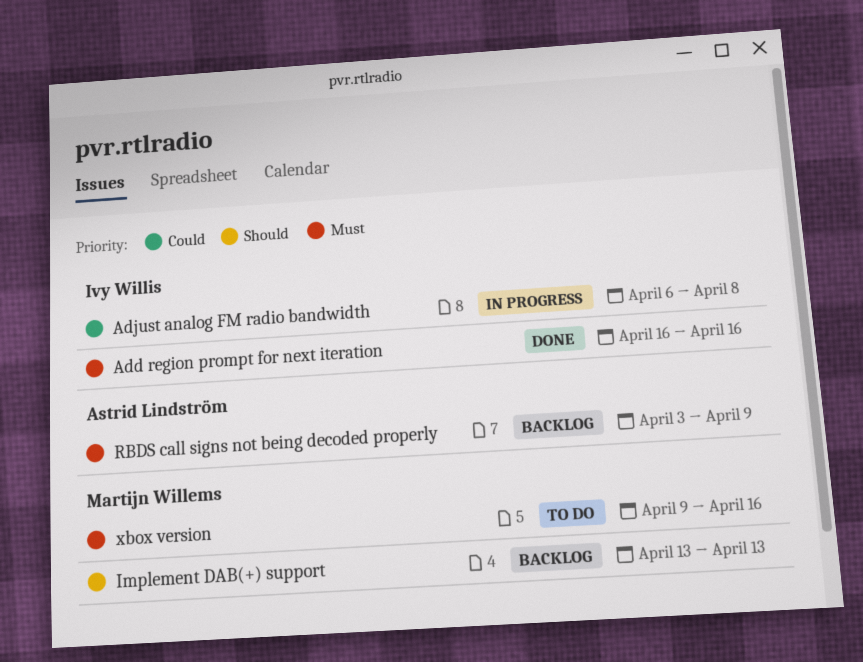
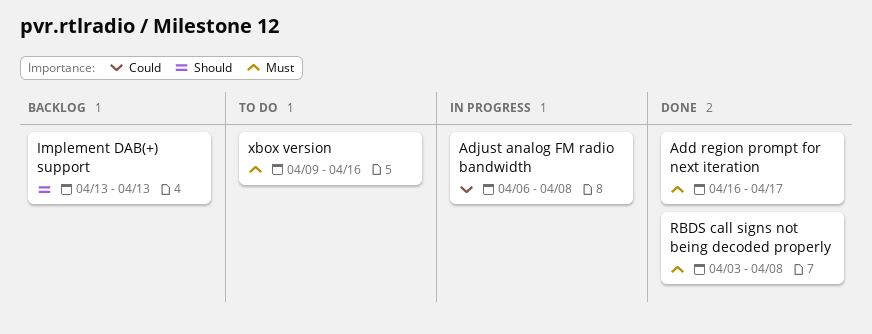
Add region prompt for next iteration, due: Apr 16 -> Apr 17
RBDS call signs not being decoded properly, status: Backlog -> Done
RBDS call signs not being decoded properly, due: Apr 9 -> Apr 8

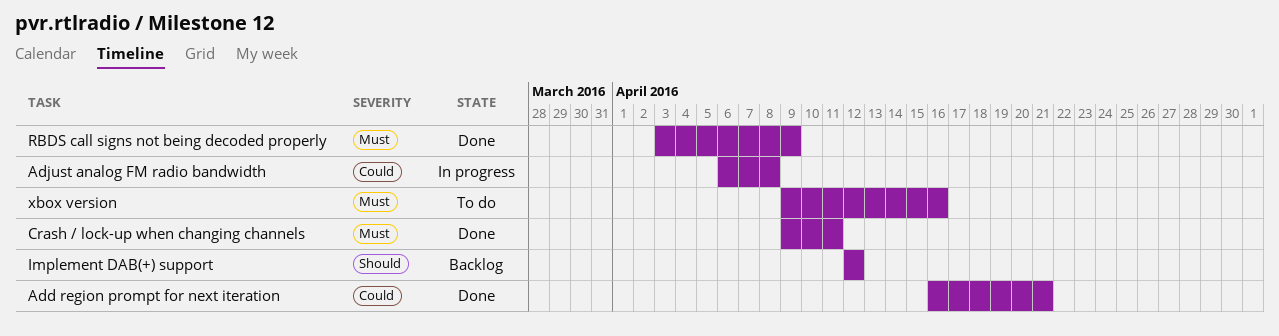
Add region prompt for next iteration, priority: Must -> Could
Add region prompt for next iteration, due: Apr 17 -> Apr 21
Crash / lock-up when changing channels: none -> present
Implement DAB(+) support, start: Apr 13 -> Apr 12
Implement DAB(+) support, due: Apr 13 -> Apr 12
RBDS call signs not being decoded properly, due: Apr 8 -> Apr 9

